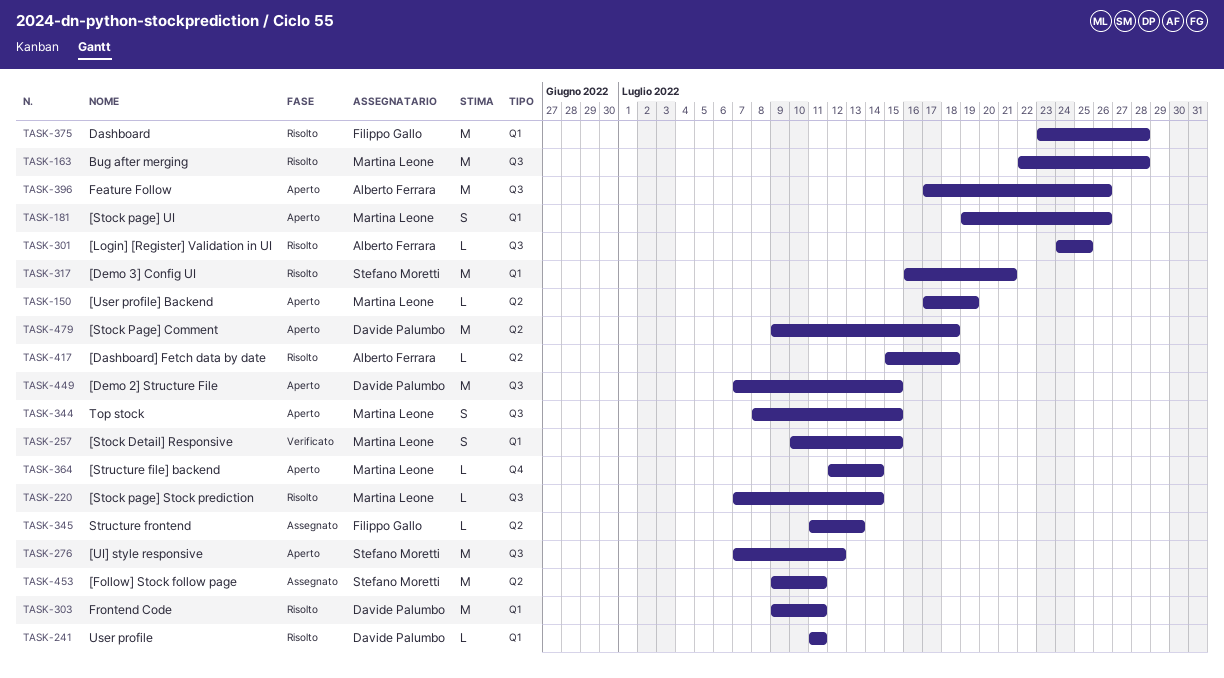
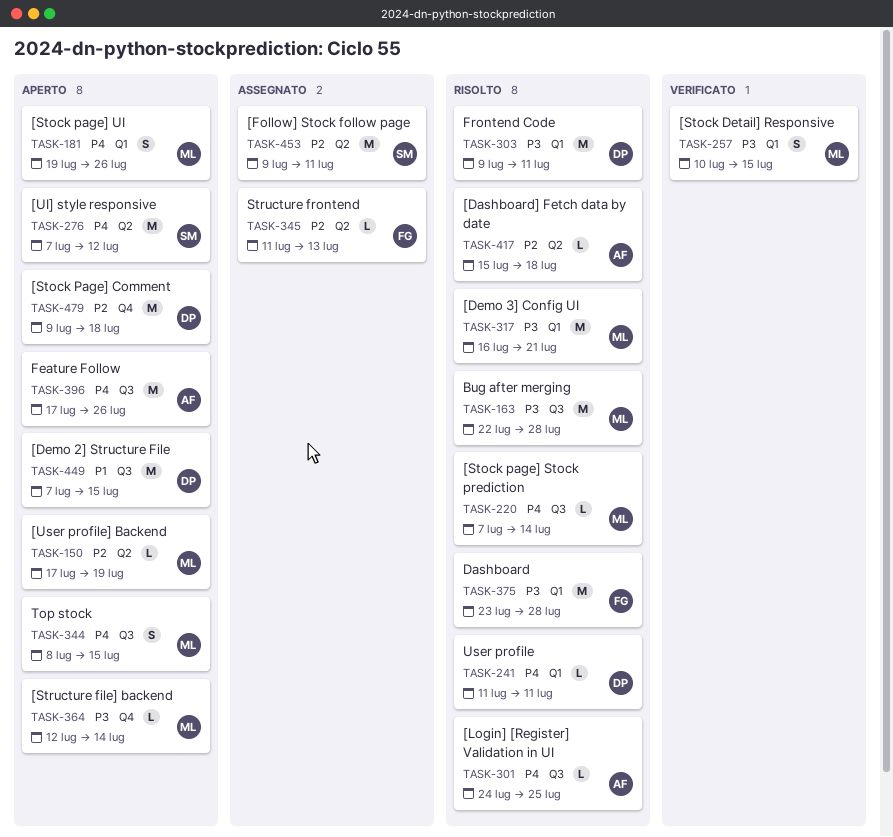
TASK-276, label: Q3 -> Q2
TASK-317, owner: Stefano Moretti -> Martina Leone
TASK-479, label: Q2 -> Q4

